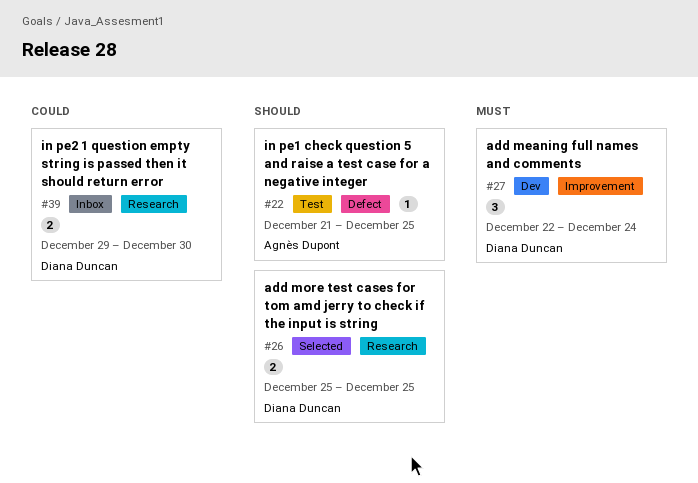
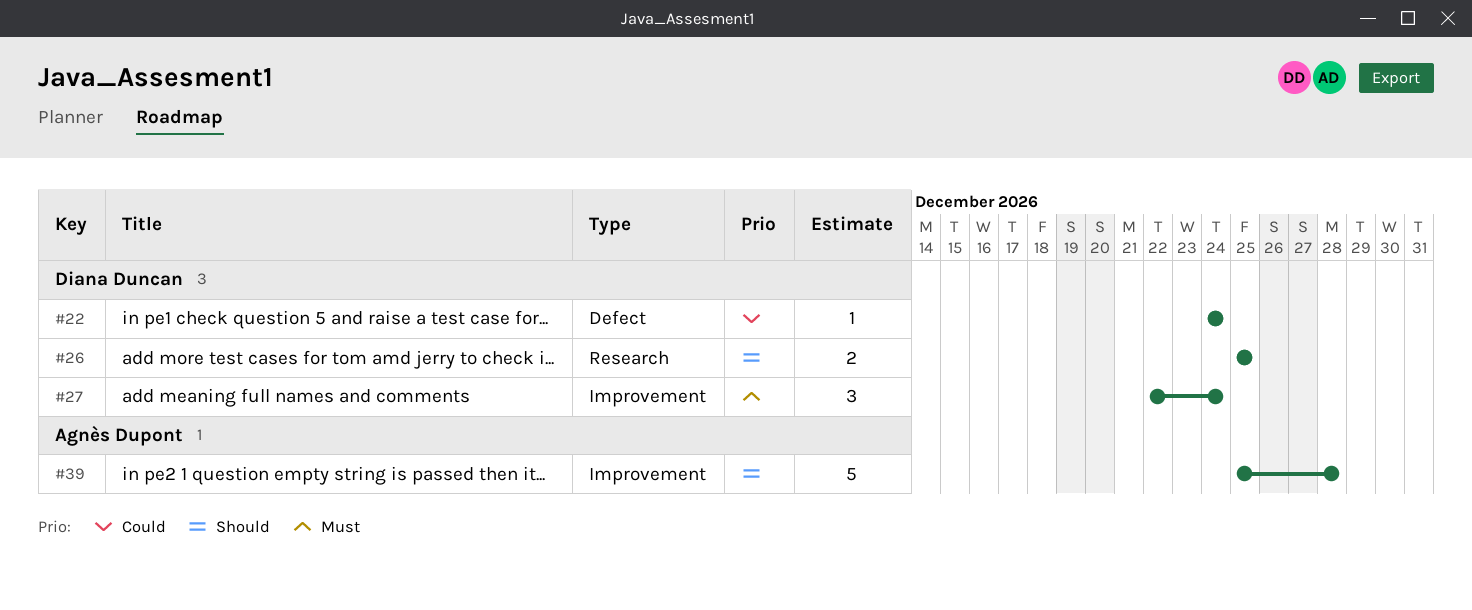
#22, owner: Agnès Dupont -> Diana Duncan
#22, priority: Should -> Could
#22, start: Dec 21 -> Dec 24
#22, due: Dec 25 -> Dec 24
#39, owner: Diana Duncan -> Agnès Dupont
#39, priority: Could -> Should
#39, label: Research -> Improvement
#39, estimate: 2 -> 5
#39, start: Dec 29 -> Dec 25
#39, due: Dec 30 -> Dec 28

